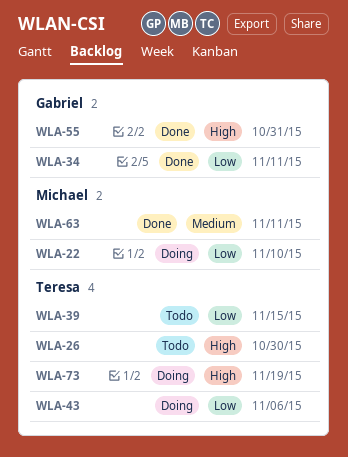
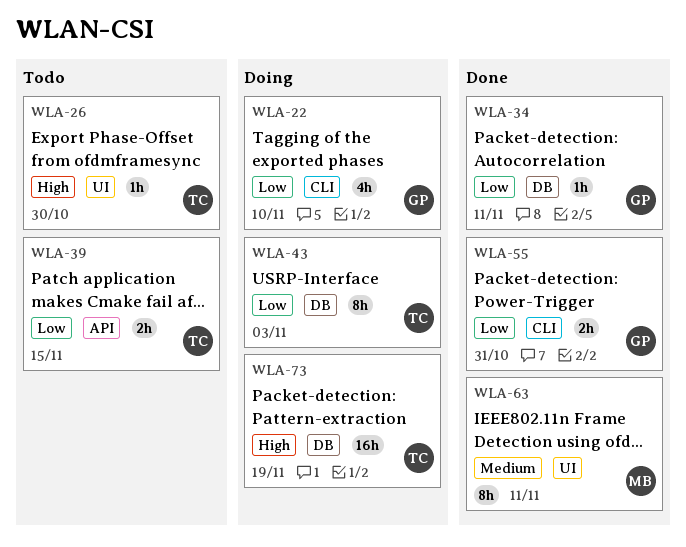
WLA-22, owner: Michael -> Gabriel
WLA-43, due: Nov 6 -> Nov 3
WLA-55, priority: High -> Low

